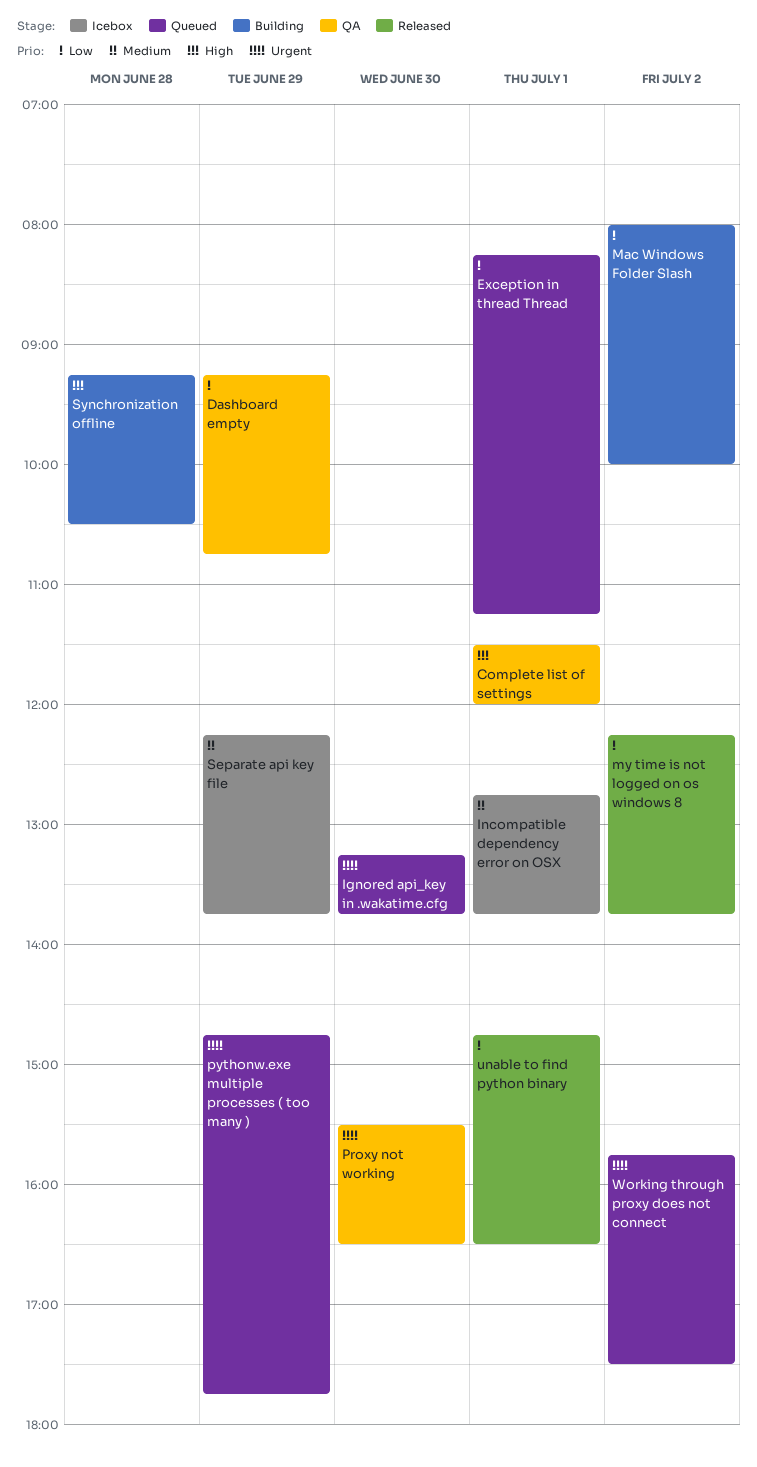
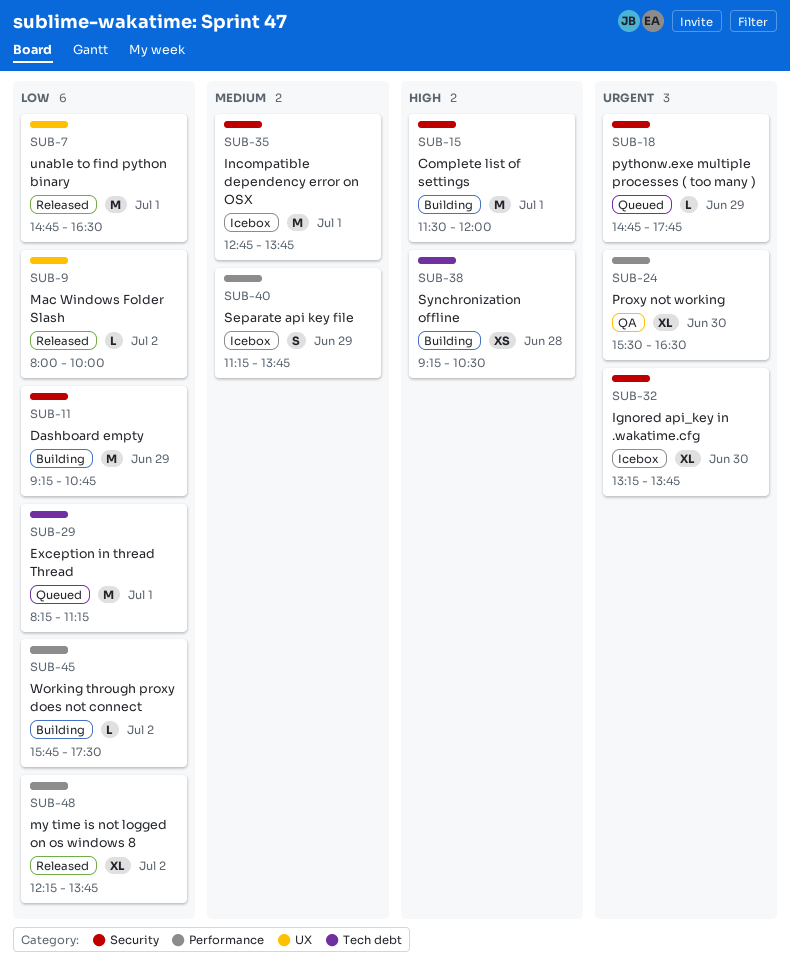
Complete list of settings, status: QA -> Building
Dashboard empty, status: QA -> Building
Ignored api_key in .wakatime.cfg, status: Queued -> Icebox
Mac Windows Folder Slash, status: Building -> Released
Separate api key file, begins: 12:15 -> 11:15
Working through proxy does not connect, status: Queued -> Building
Working through proxy does not connect, priority: Urgent -> Low

